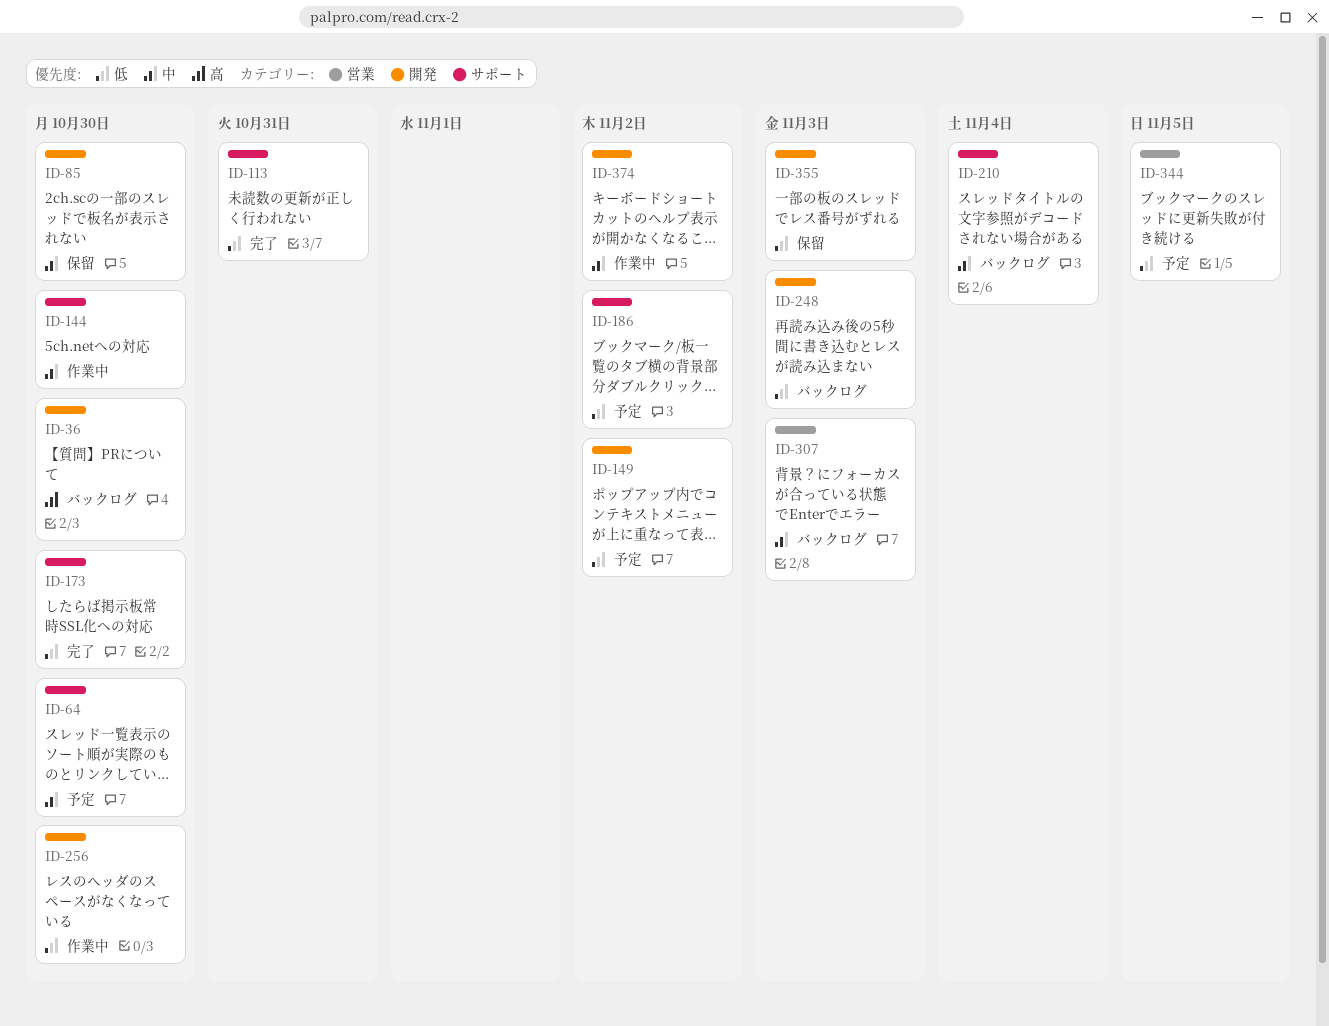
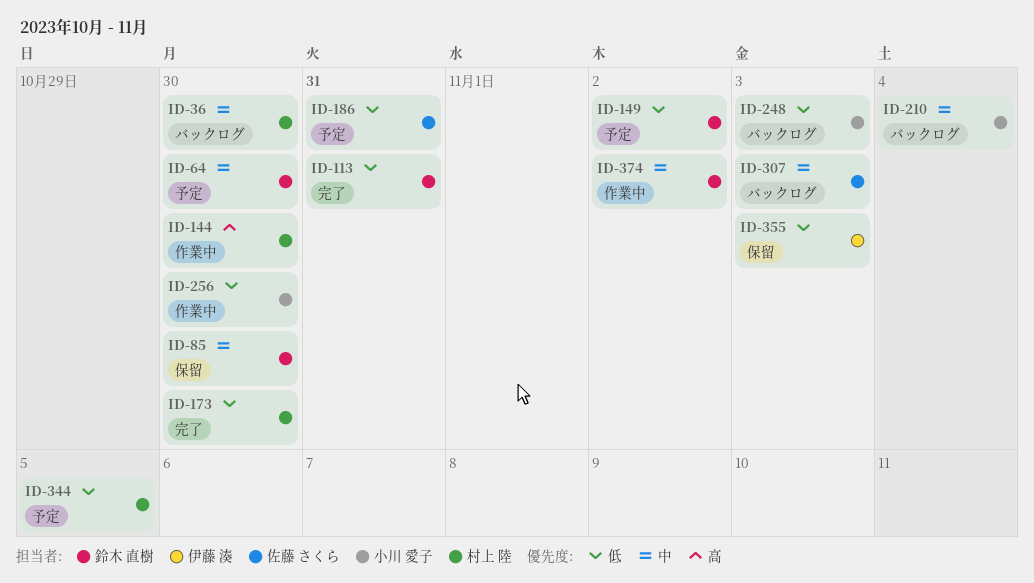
ID-36, priority: 高 -> 中
ID-144, priority: 中 -> 高
ID-186, due: Nov 2 -> Oct 31

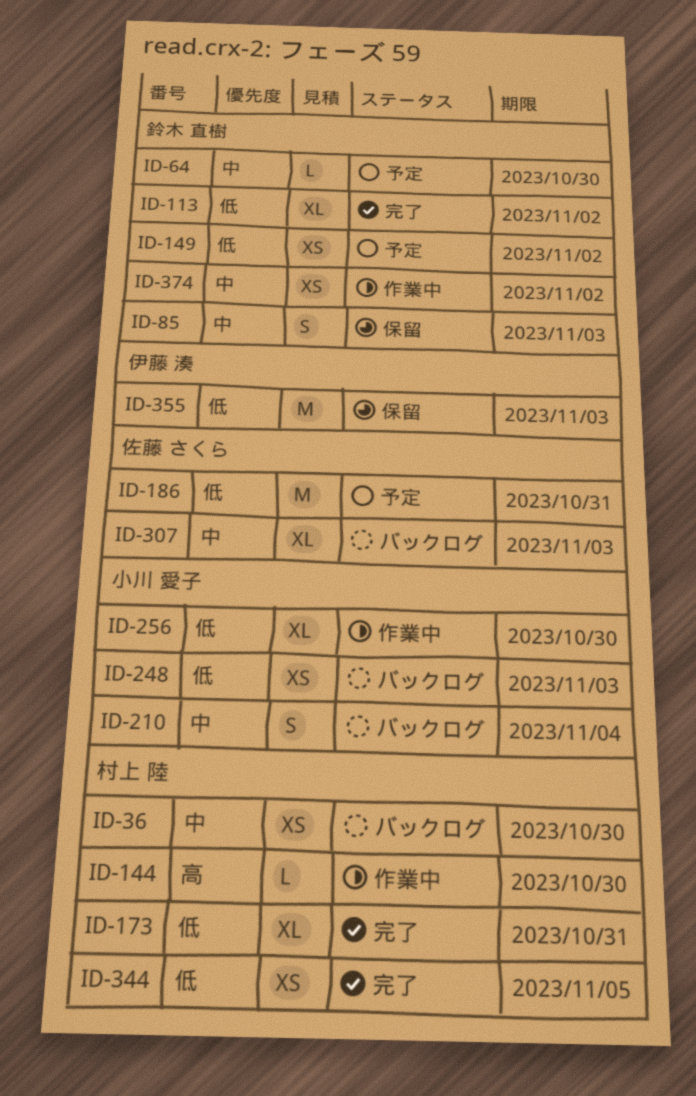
ID-85, due: Oct 30 -> Nov 3
ID-113, due: Oct 31 -> Nov 2
ID-173, due: Oct 30 -> Oct 31
ID-344, status: 予定 -> 完了

